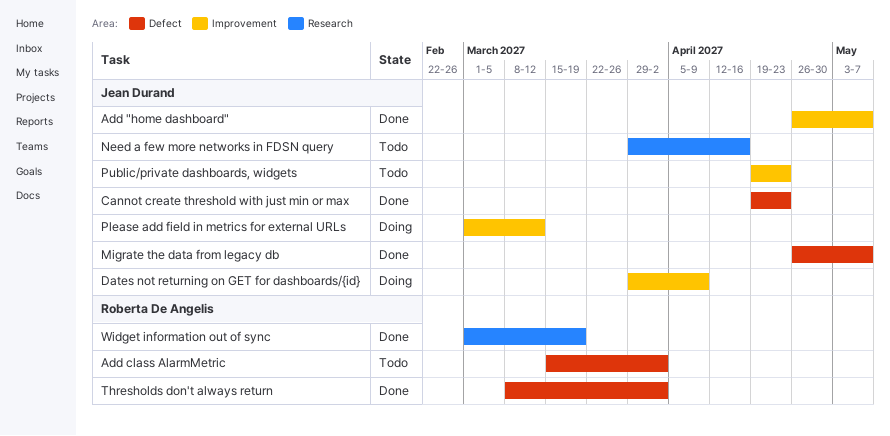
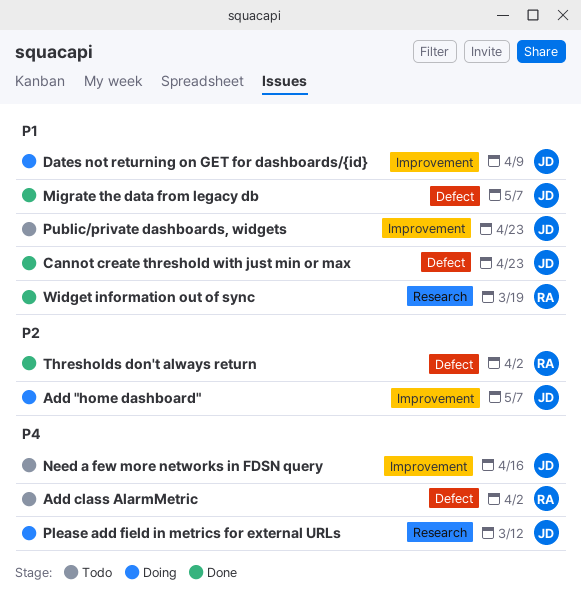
Add "home dashboard", status: Done -> Doing
Need a few more networks in FDSN query, label: Research -> Improvement
Please add field in metrics for external URLs, label: Improvement -> Research

